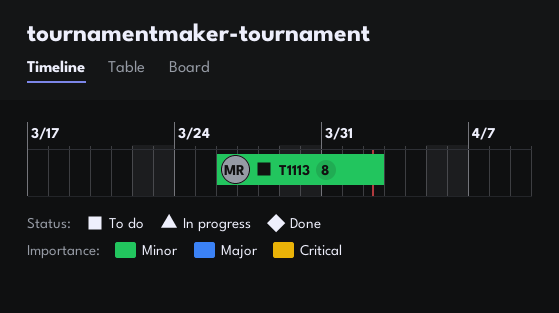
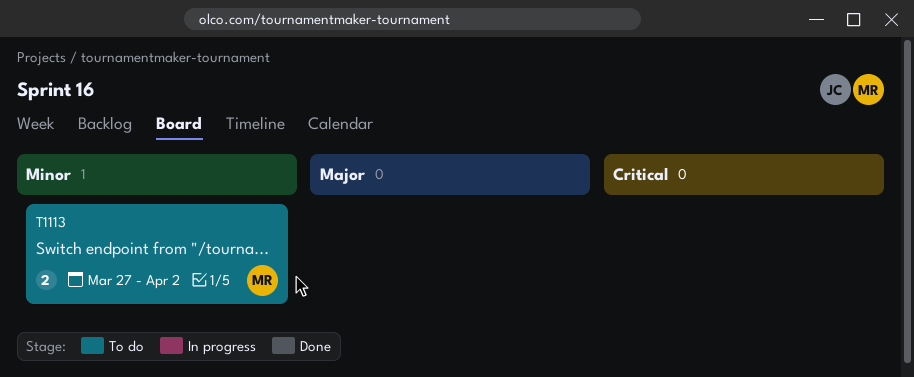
T1113, estimate: 8 -> 2
T1113, start: Mar 26 -> Mar 27

